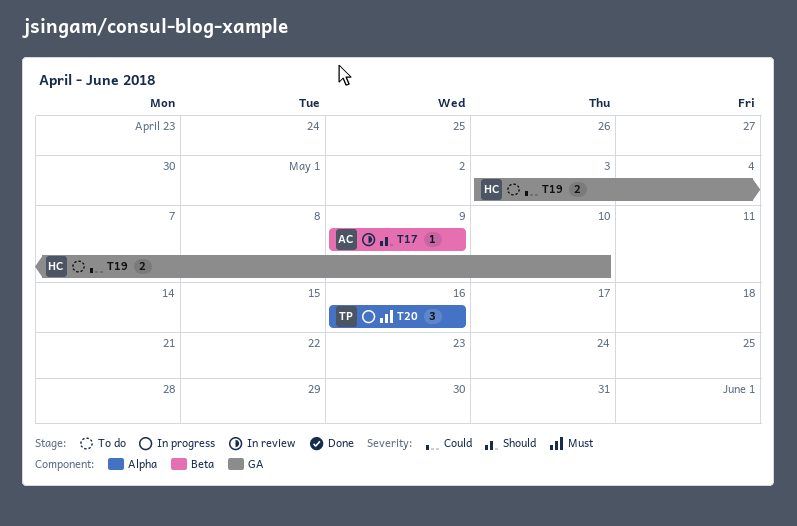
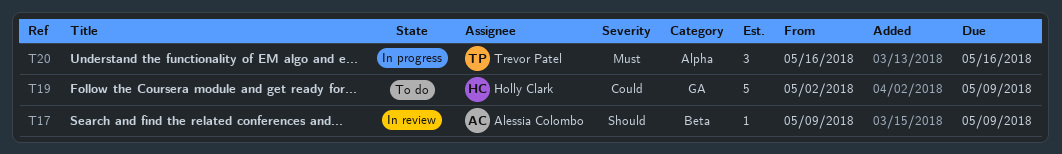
T19, estimate: 2 -> 5
T19, start: May 3 -> May 2
T19, due: May 10 -> May 9

